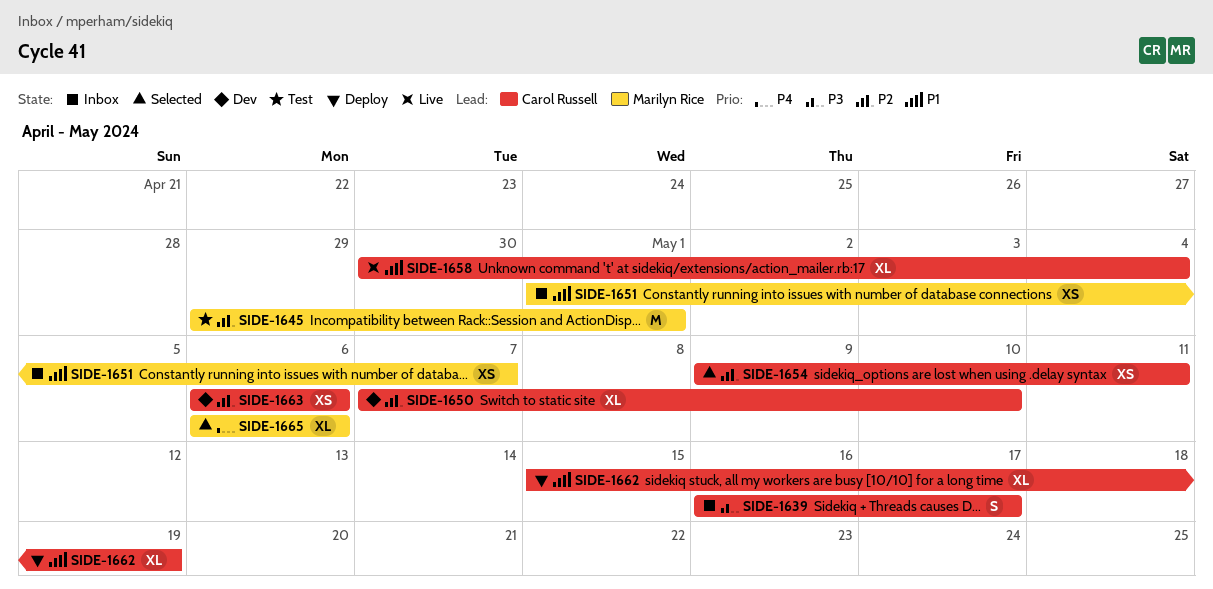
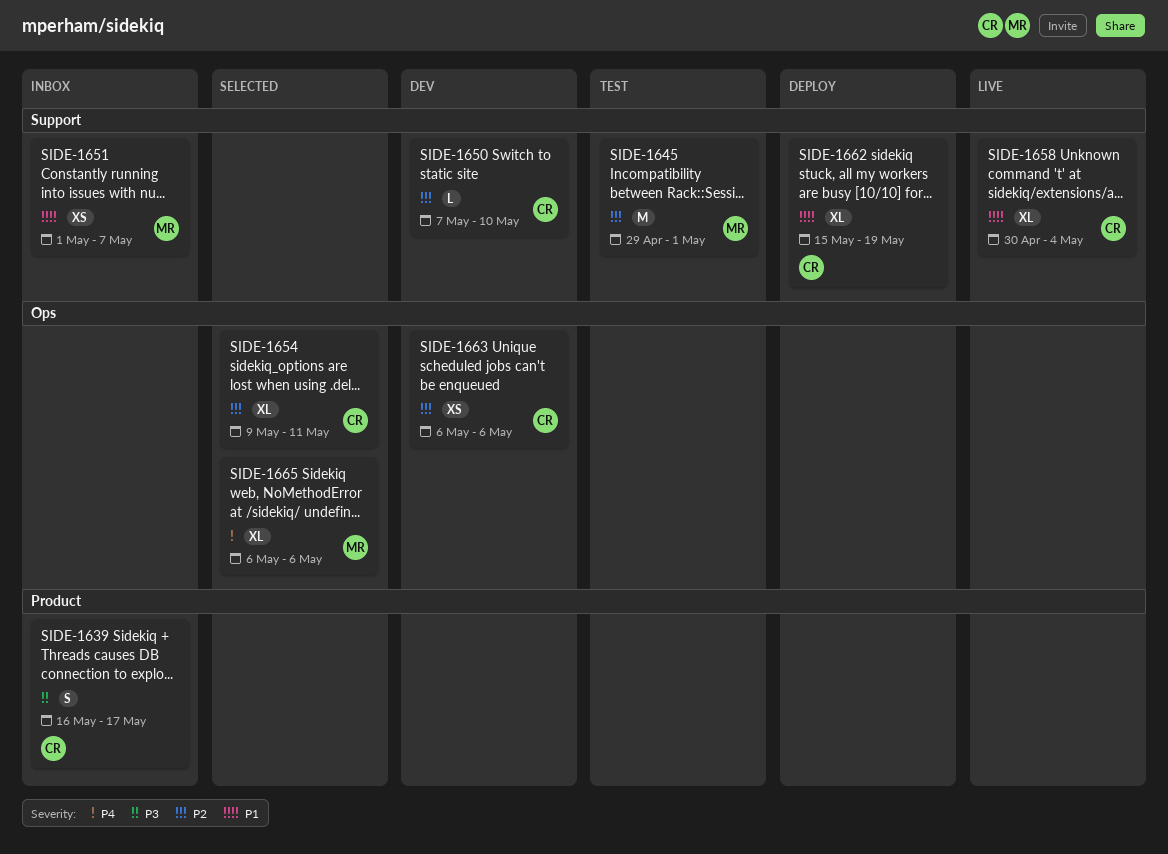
SIDE-1650, estimate: XL -> L
SIDE-1654, estimate: XS -> XL

